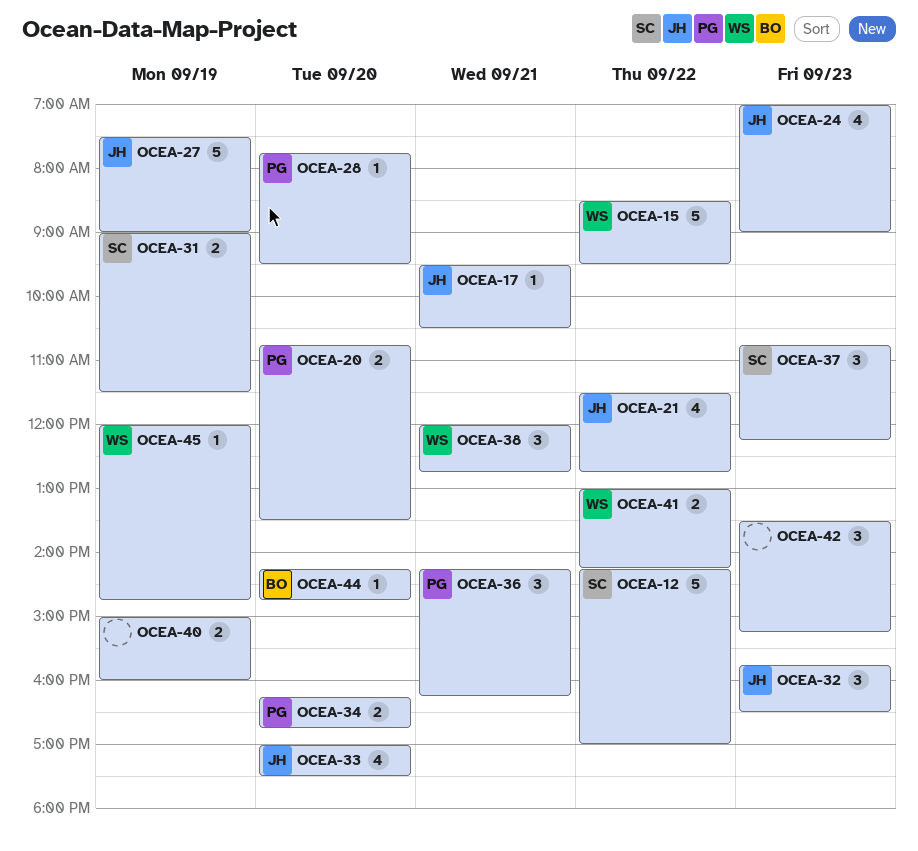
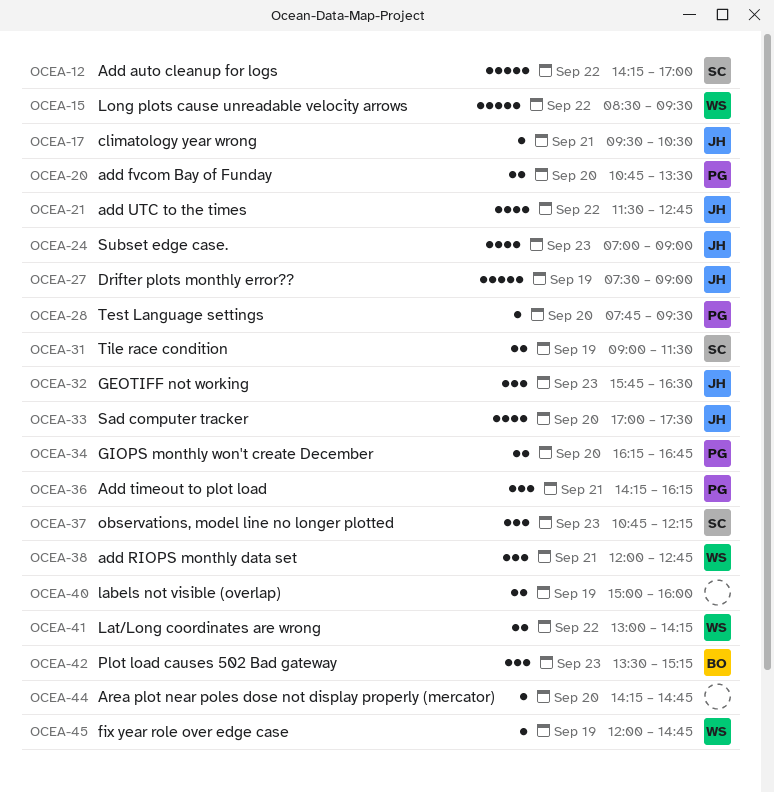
OCEA-42, owner: none -> BO
OCEA-44, owner: BO -> none

